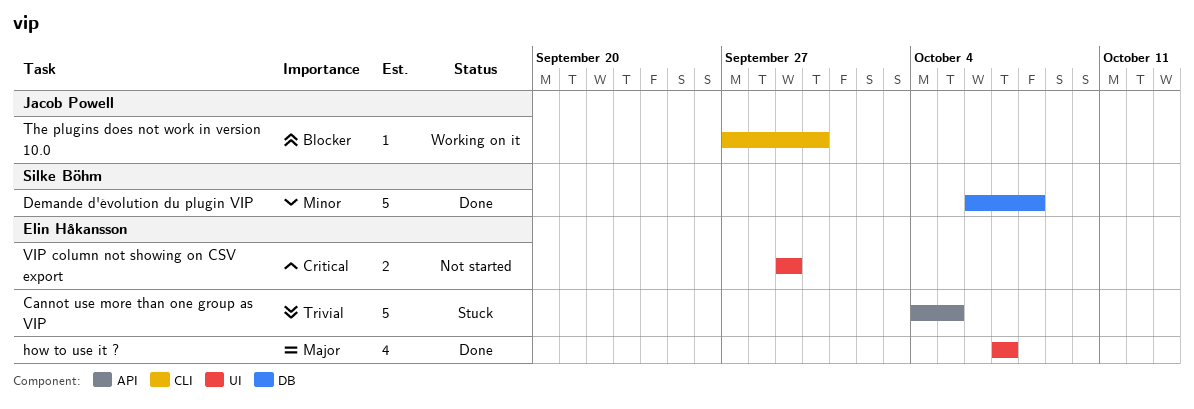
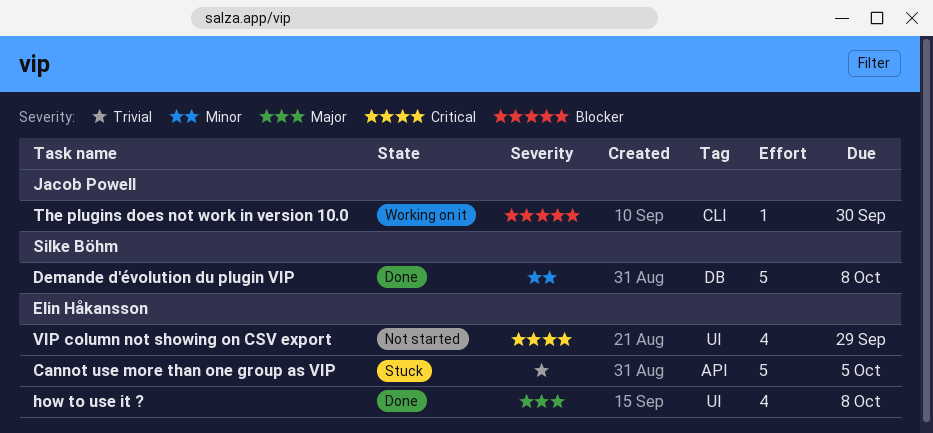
how to use it ?, due: Oct 7 -> Oct 8
VIP column not showing on CSV export, estimate: 2 -> 4

